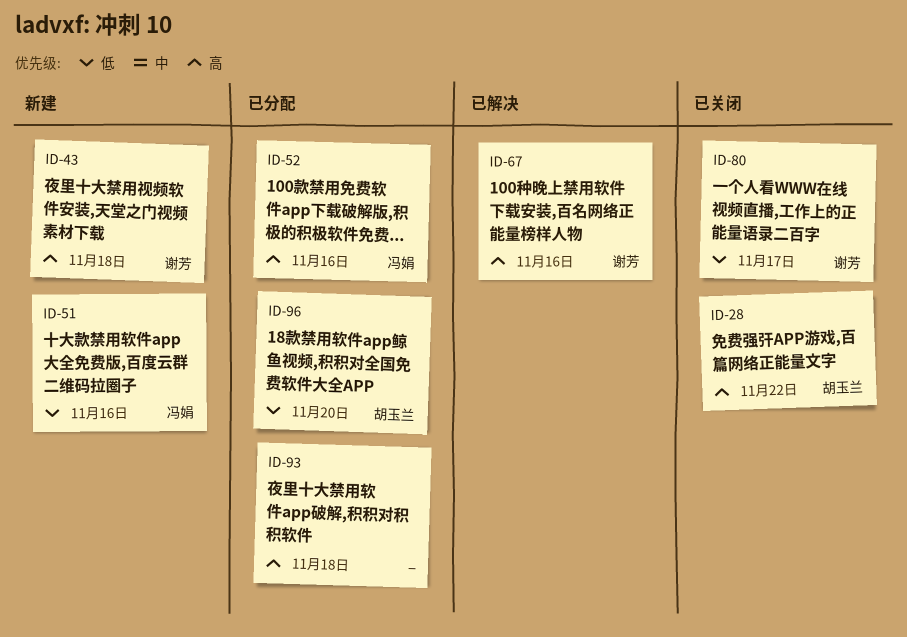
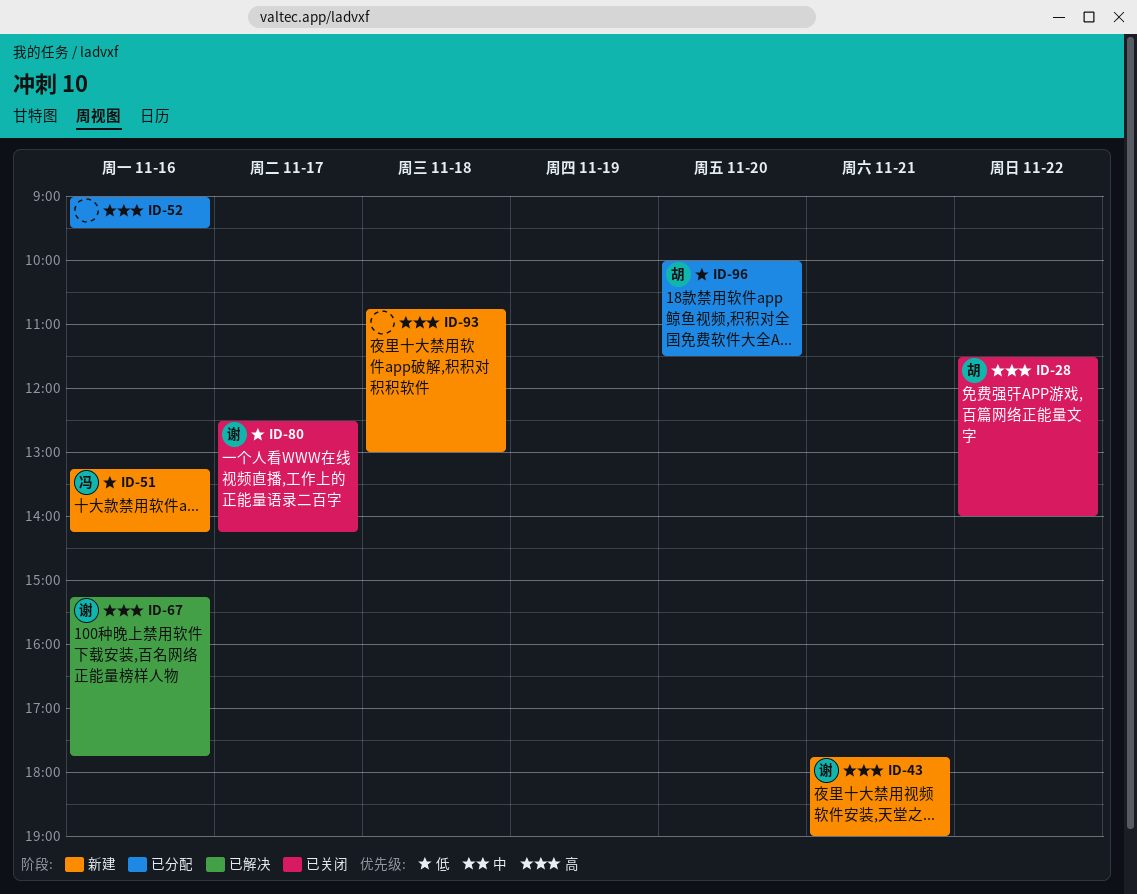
ID-43, day: Nov 18 -> Nov 21
ID-52, owner: 冯娟 -> none
ID-93, status: 已分配 -> 新建

